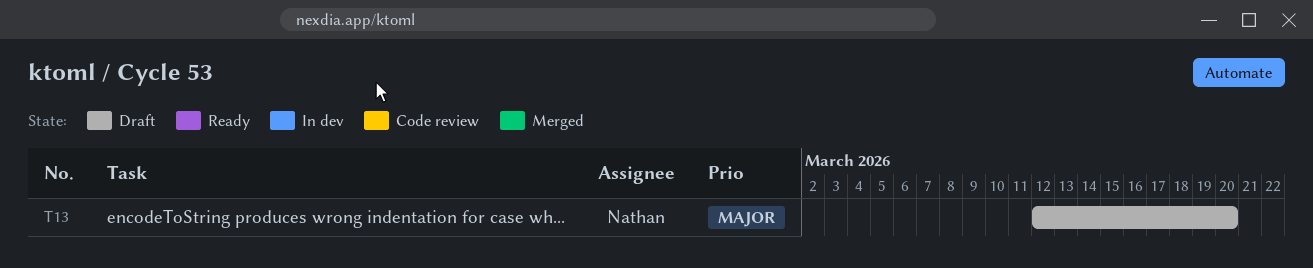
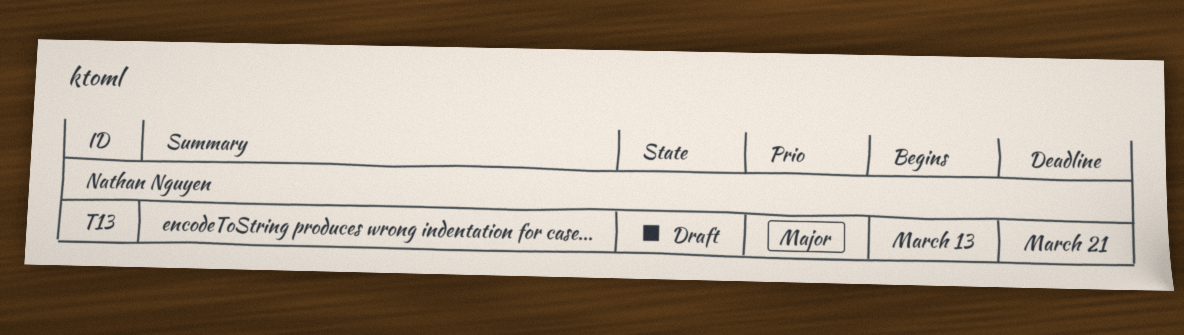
T13, start: Mar 12 -> Mar 13
T13, due: Mar 20 -> Mar 21

